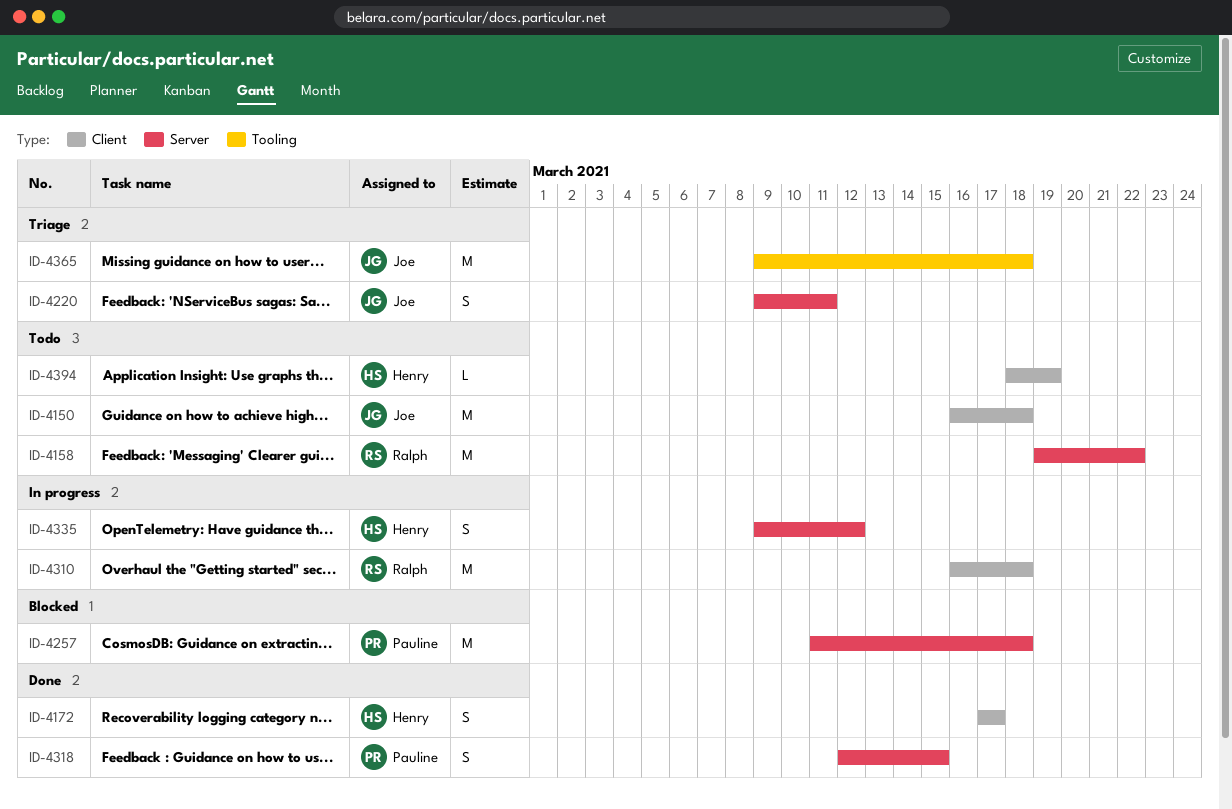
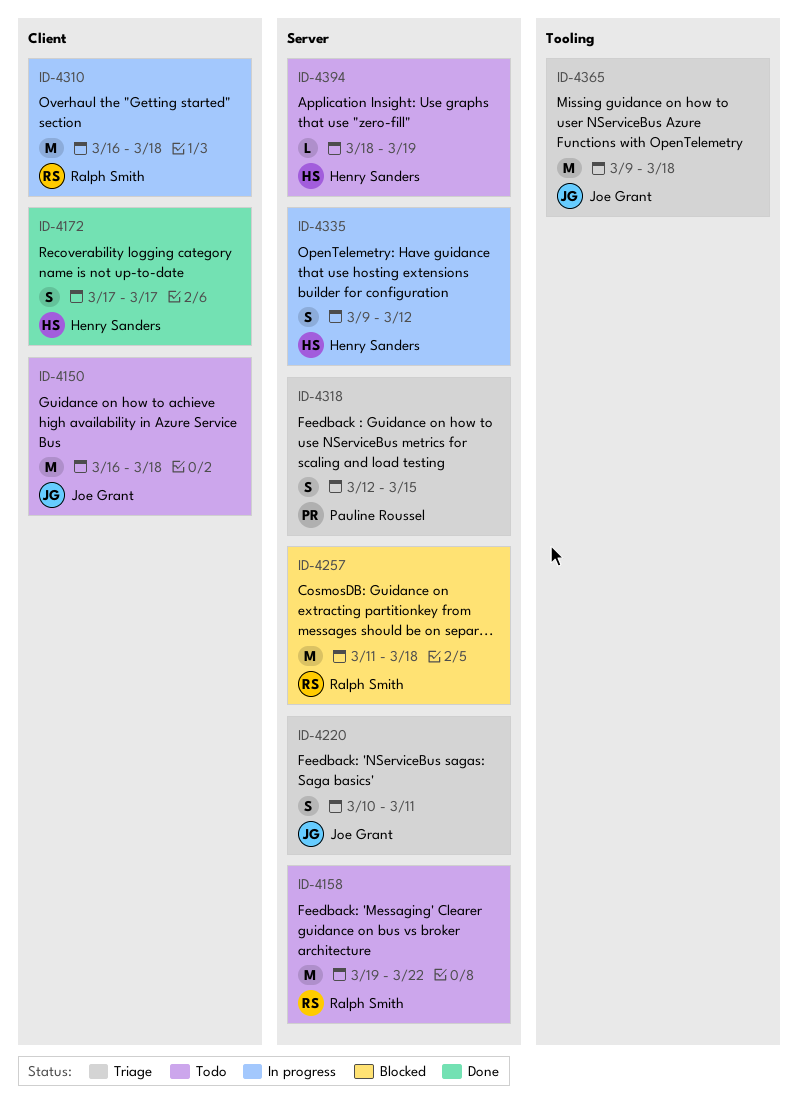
ID-4220, start: Mar 9 -> Mar 10
ID-4257, owner: Pauline Roussel -> Ralph Smith
ID-4318, status: Done -> Triage
ID-4394, label: Client -> Server

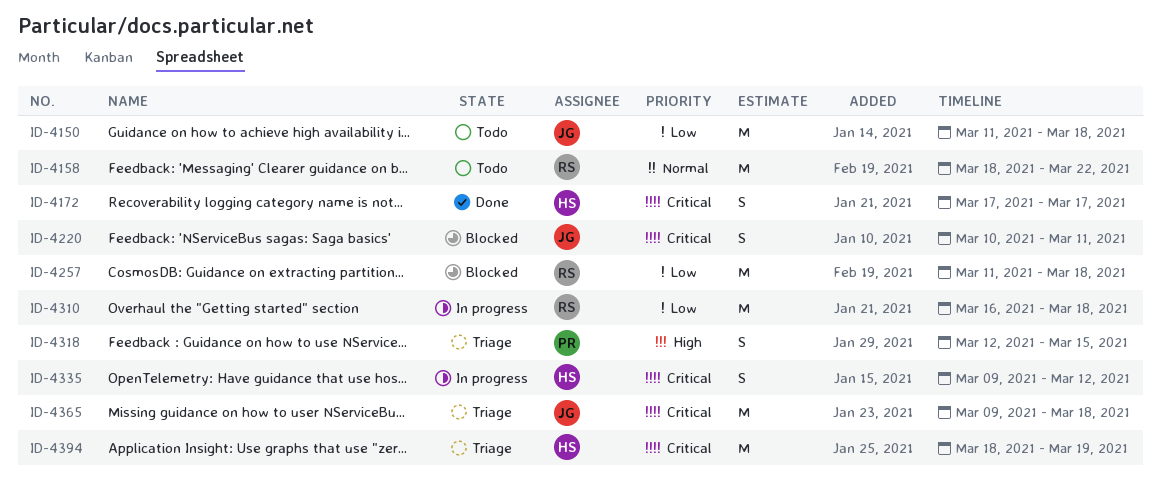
ID-4150, start: Mar 16 -> Mar 11
ID-4158, start: Mar 19 -> Mar 18
ID-4220, status: Triage -> Blocked
ID-4394, status: Todo -> Triage
ID-4394, estimate: L -> M

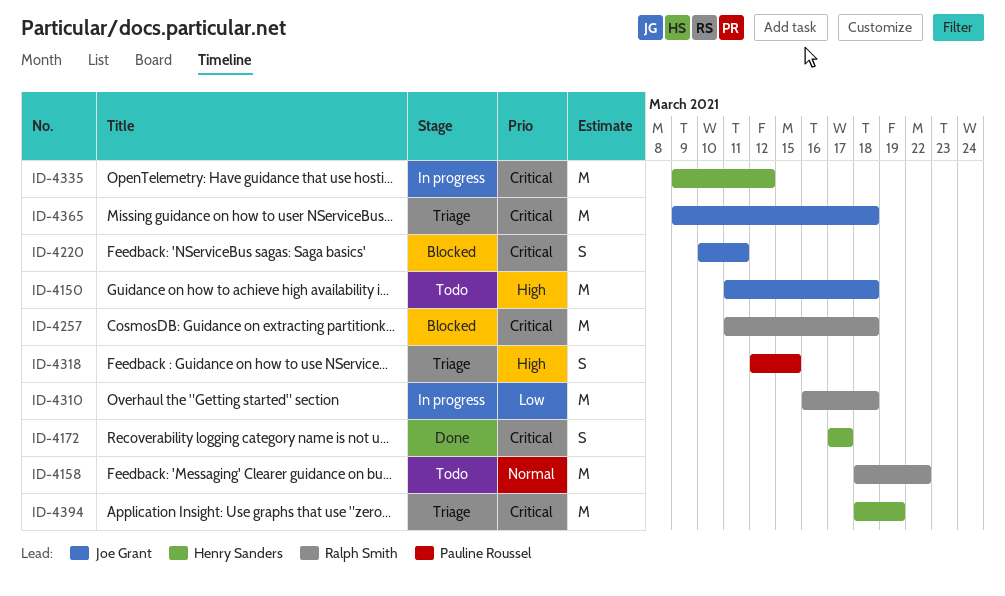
ID-4150, priority: Low -> High
ID-4257, priority: Low -> Critical
ID-4335, estimate: S -> M

